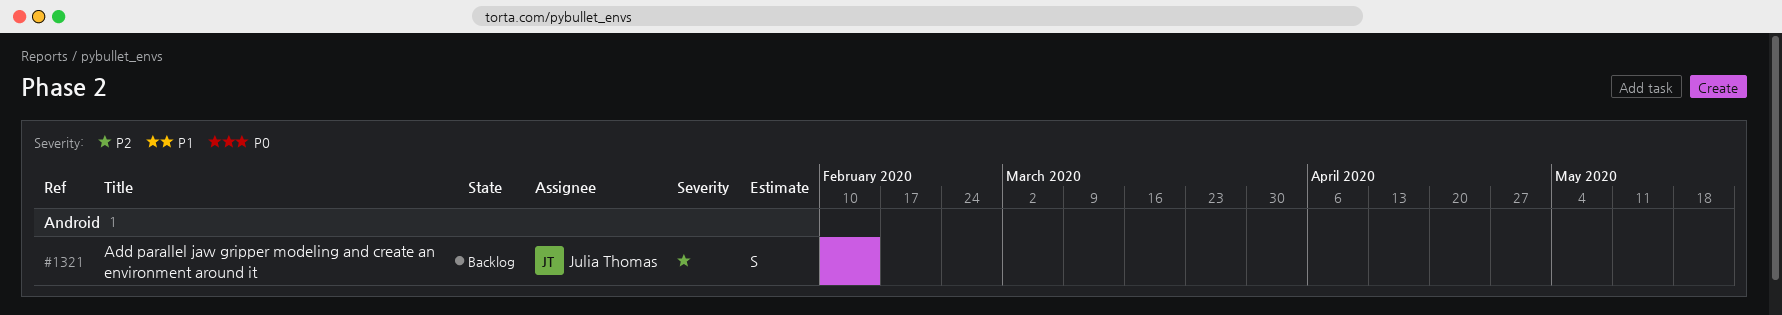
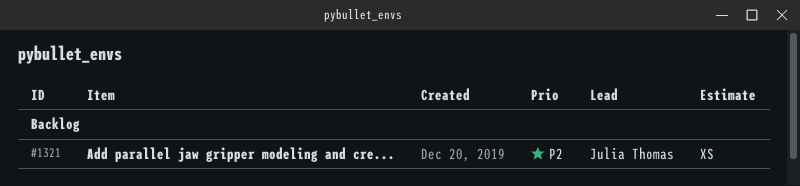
#1321, estimate: S -> XS

